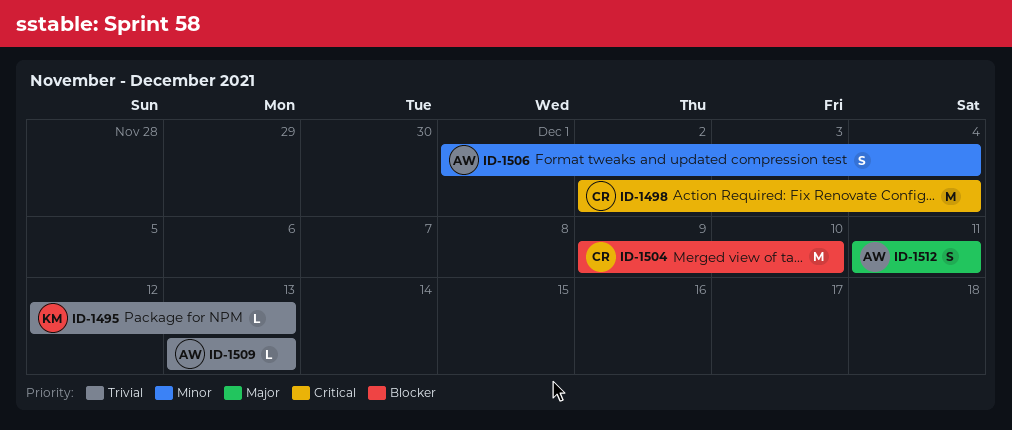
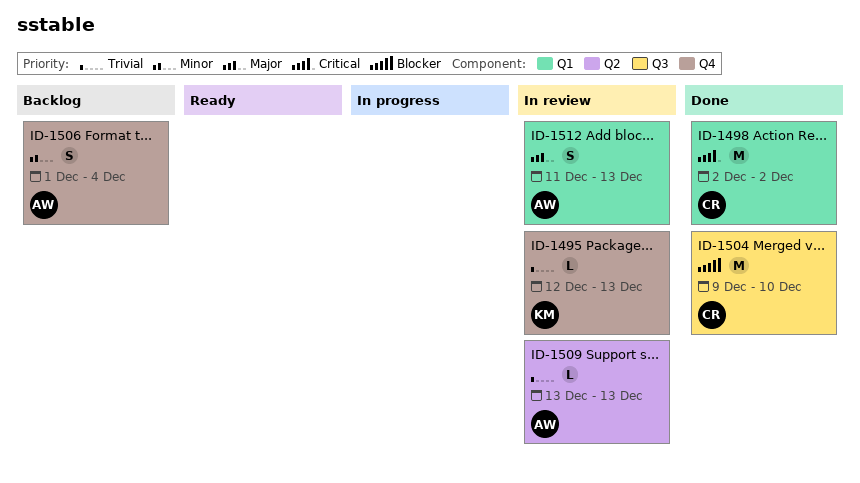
ID-1498, due: Dec 4 -> Dec 2
ID-1512, due: Dec 11 -> Dec 13

